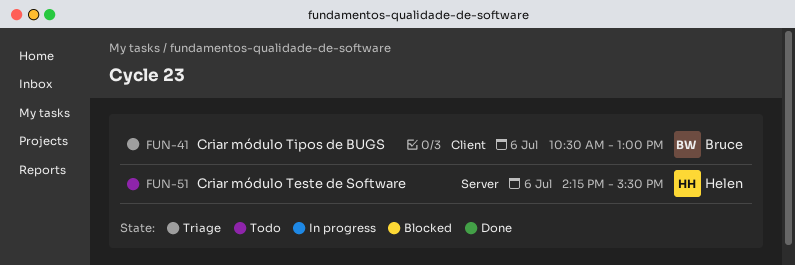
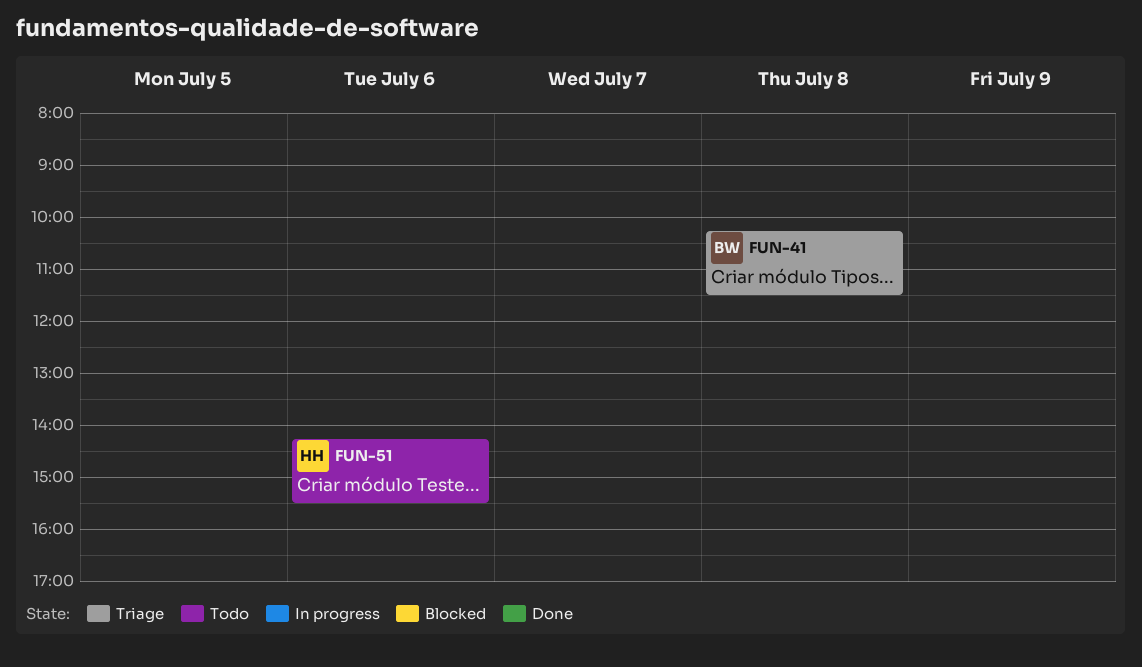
FUN-41, day: Jul 6 -> Jul 8
FUN-41, begins: 10:30 -> 10:15
FUN-41, ends: 13:00 -> 11:30

